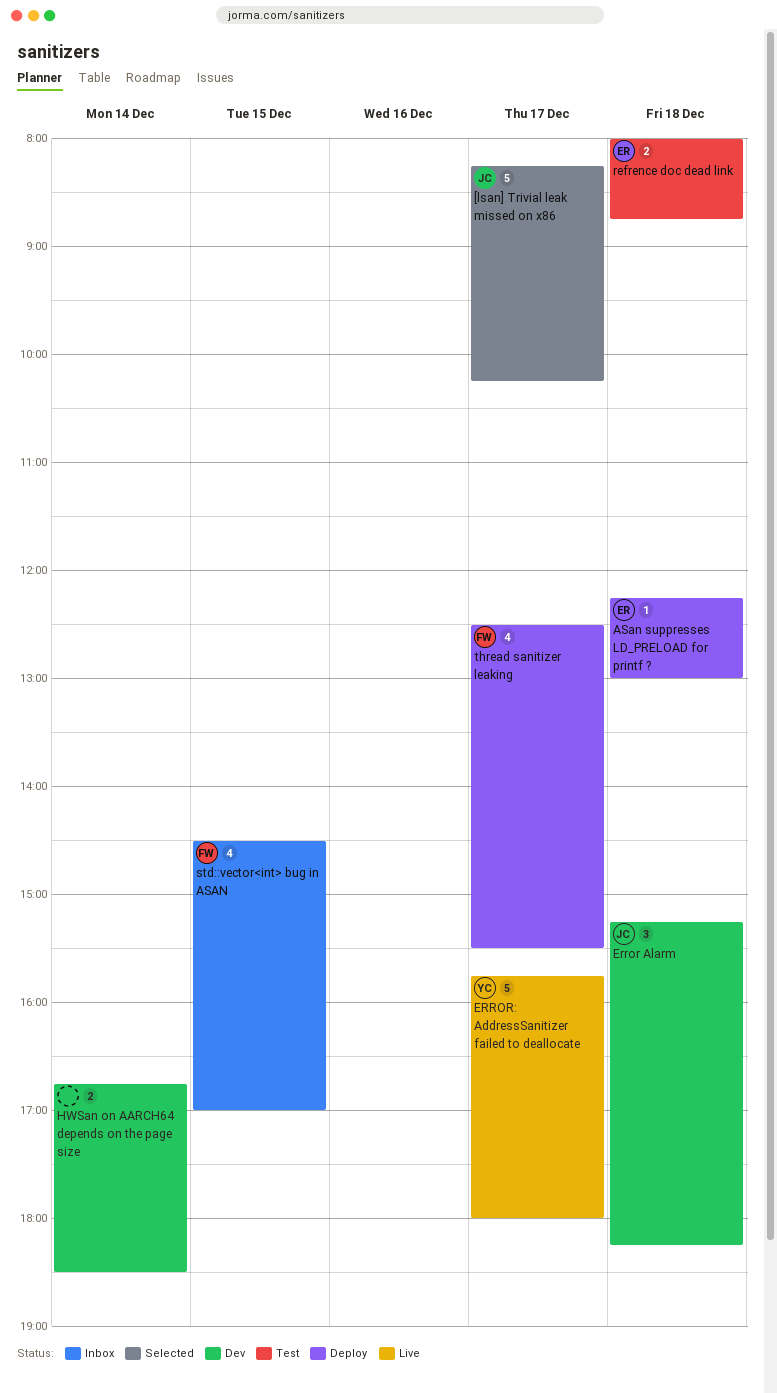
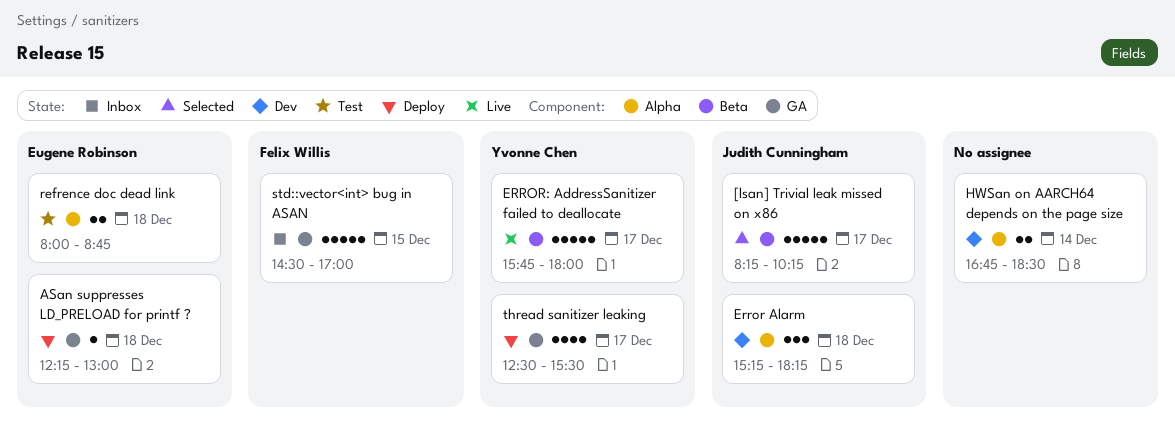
std::vector<int> bug in ASAN, estimate: 4 -> 5
thread sanitizer leaking, owner: Felix Willis -> Yvonne Chen

